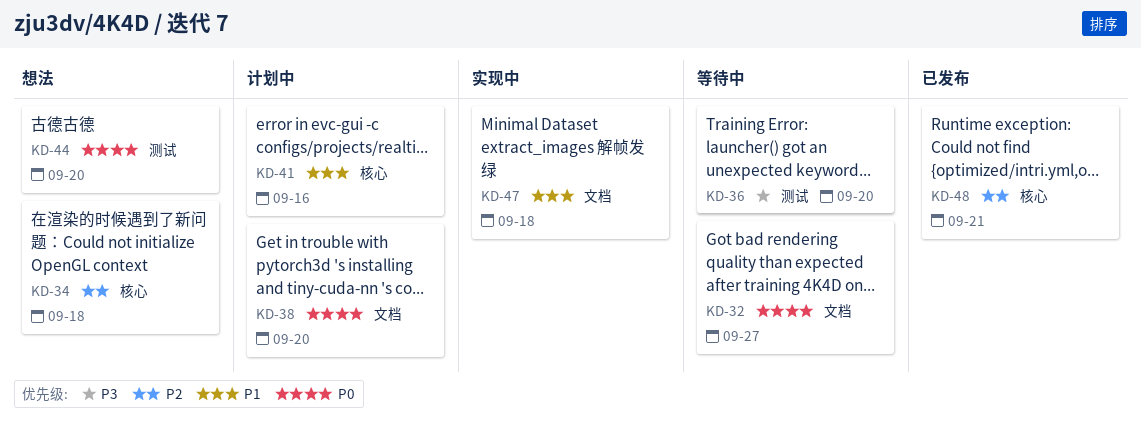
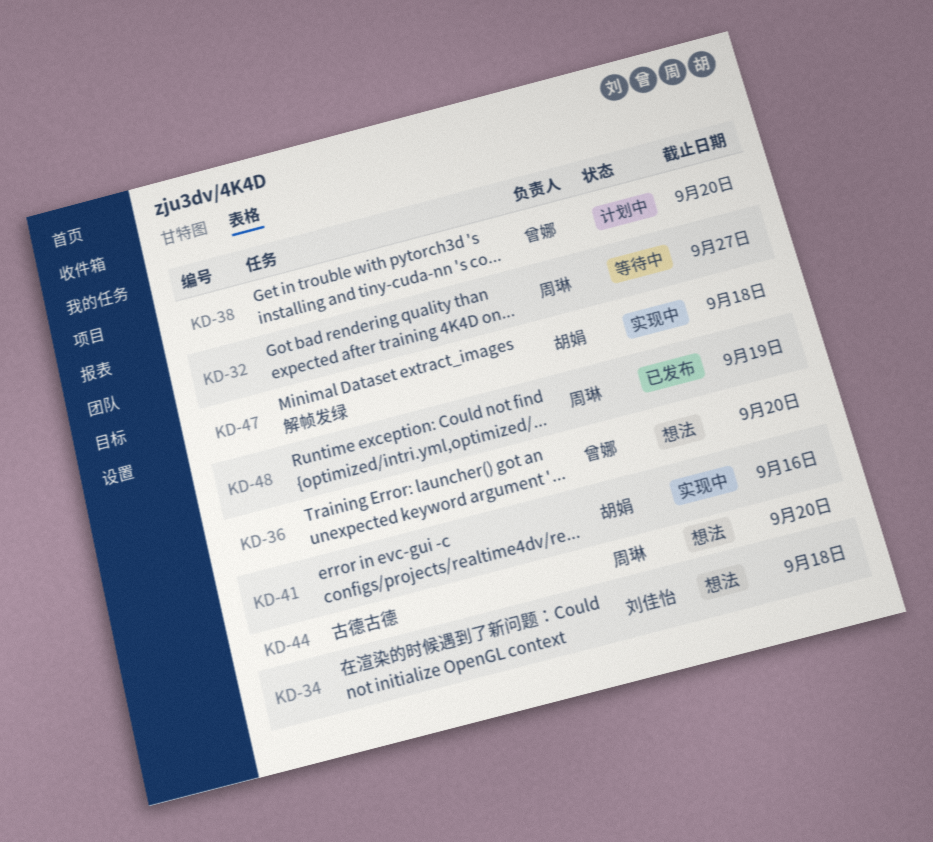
KD-36, status: 等待中 -> 想法
KD-41, status: 计划中 -> 实现中
KD-48, due: Sep 21 -> Sep 19

